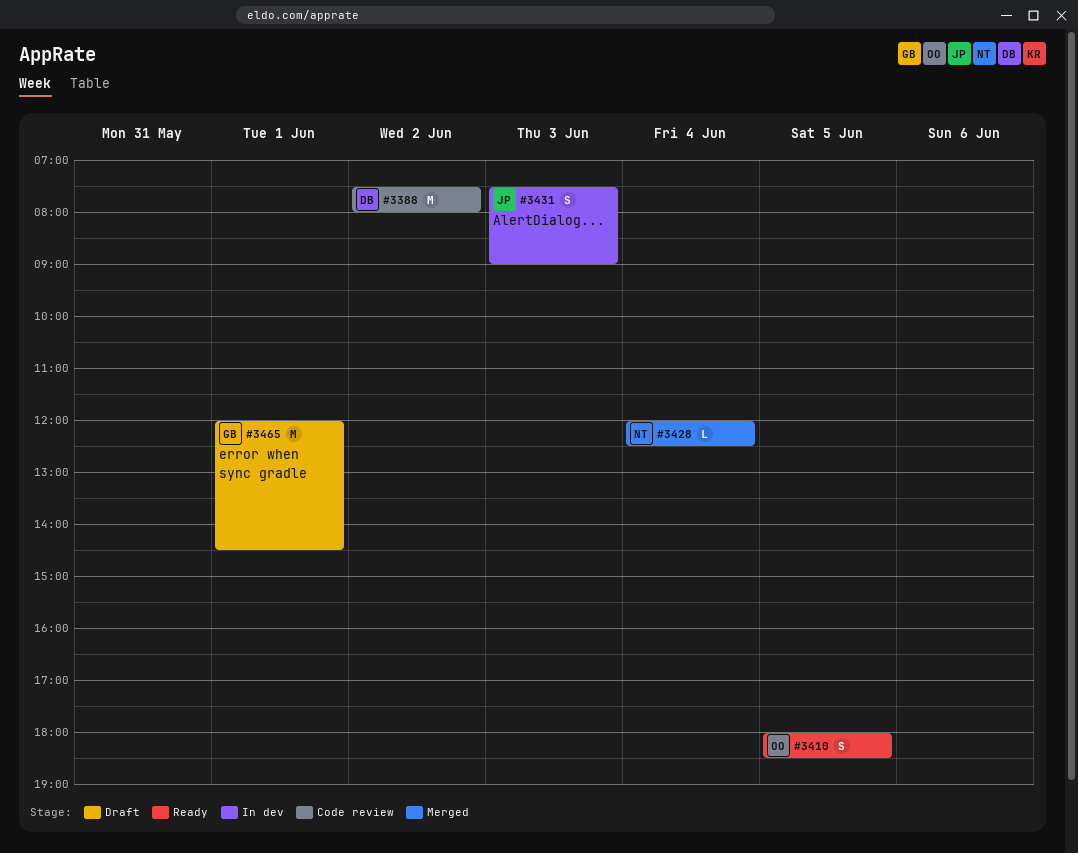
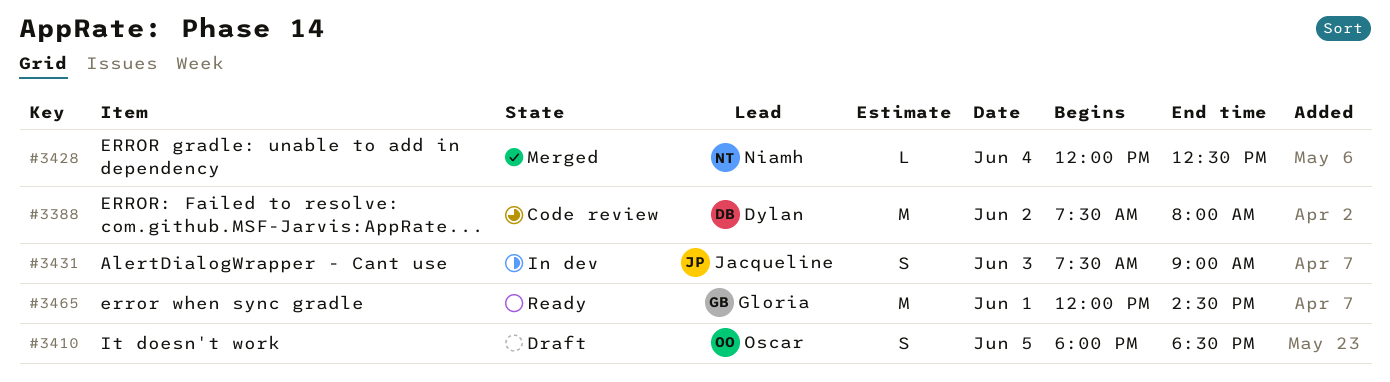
#3410, status: Ready -> Draft
#3465, status: Draft -> Ready

